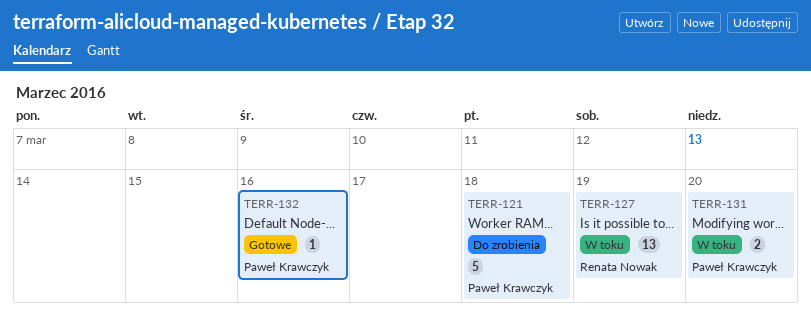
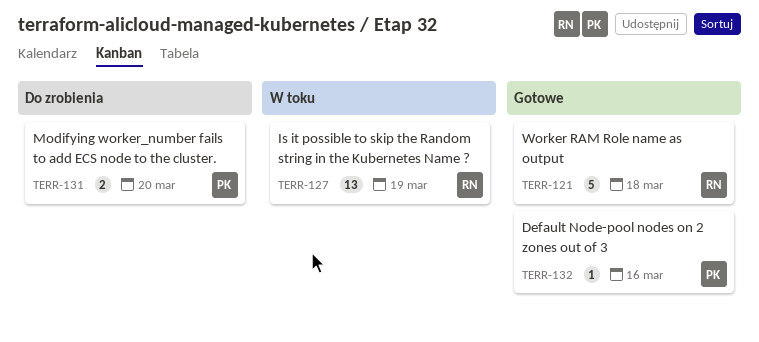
TERR-121, status: Do zrobienia -> Gotowe
TERR-121, owner: Paweł Krawczyk -> Renata Nowak
TERR-131, status: W toku -> Do zrobienia

